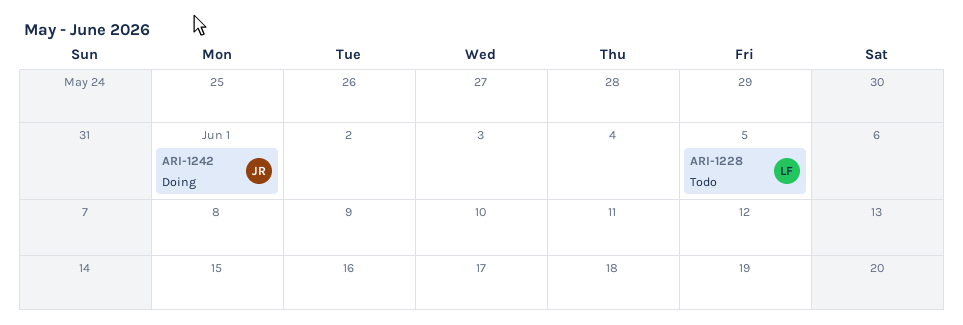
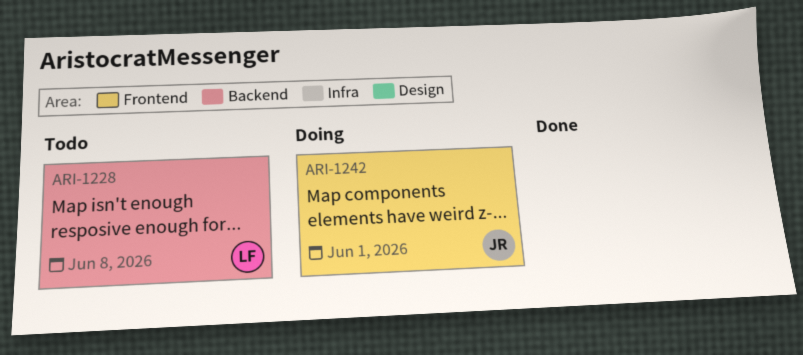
ARI-1228, due: Jun 5 -> Jun 8

